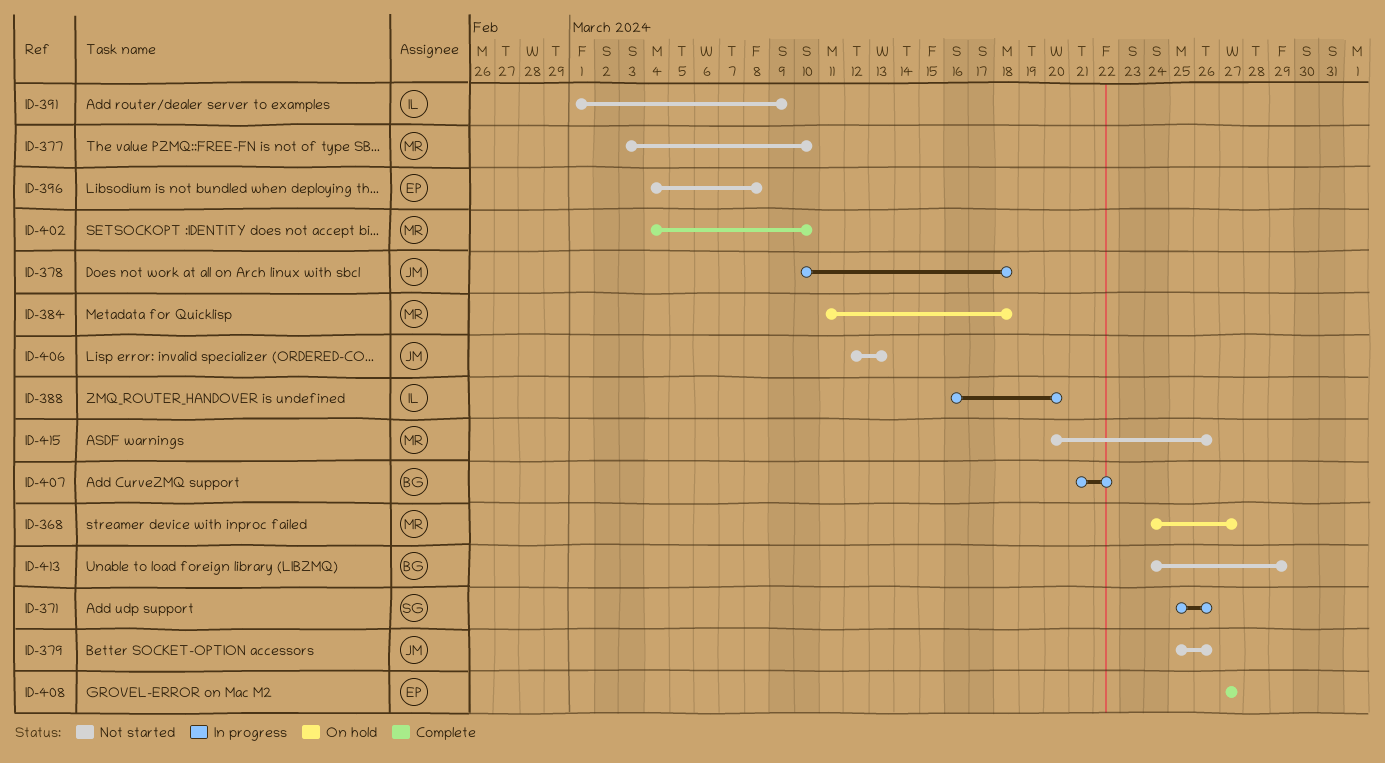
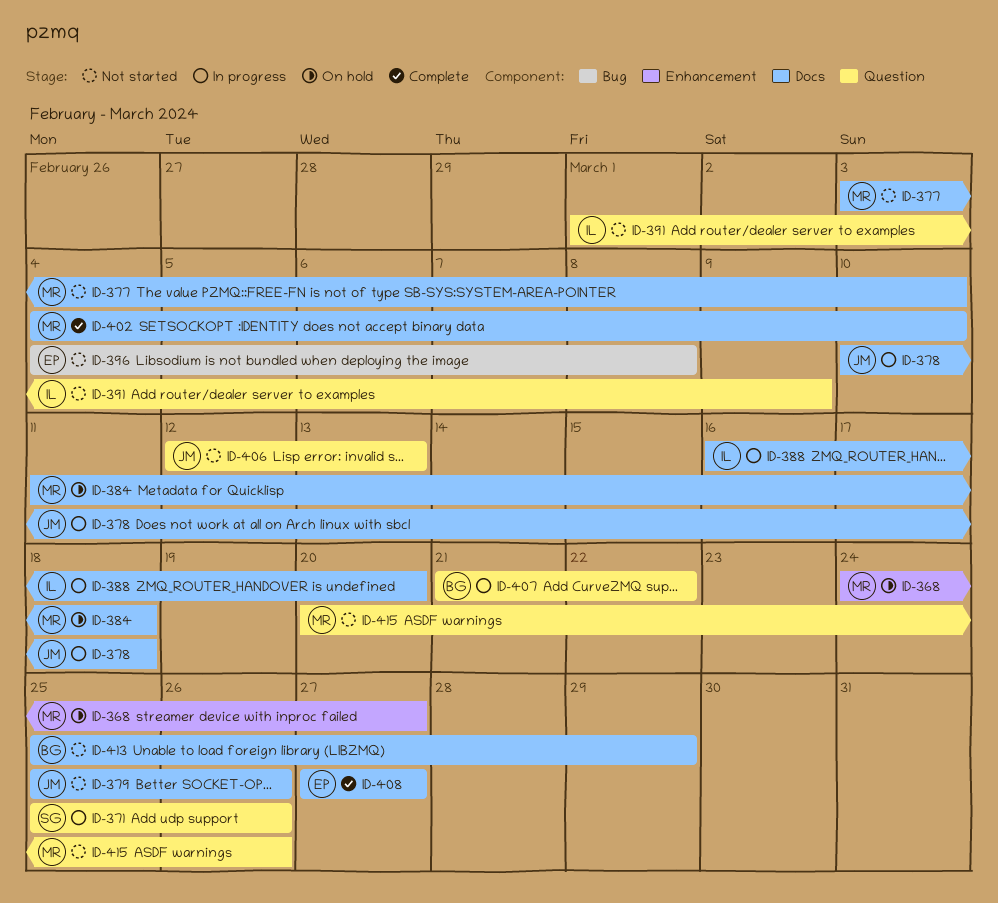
ID-413, start: Mar 24 -> Mar 25

